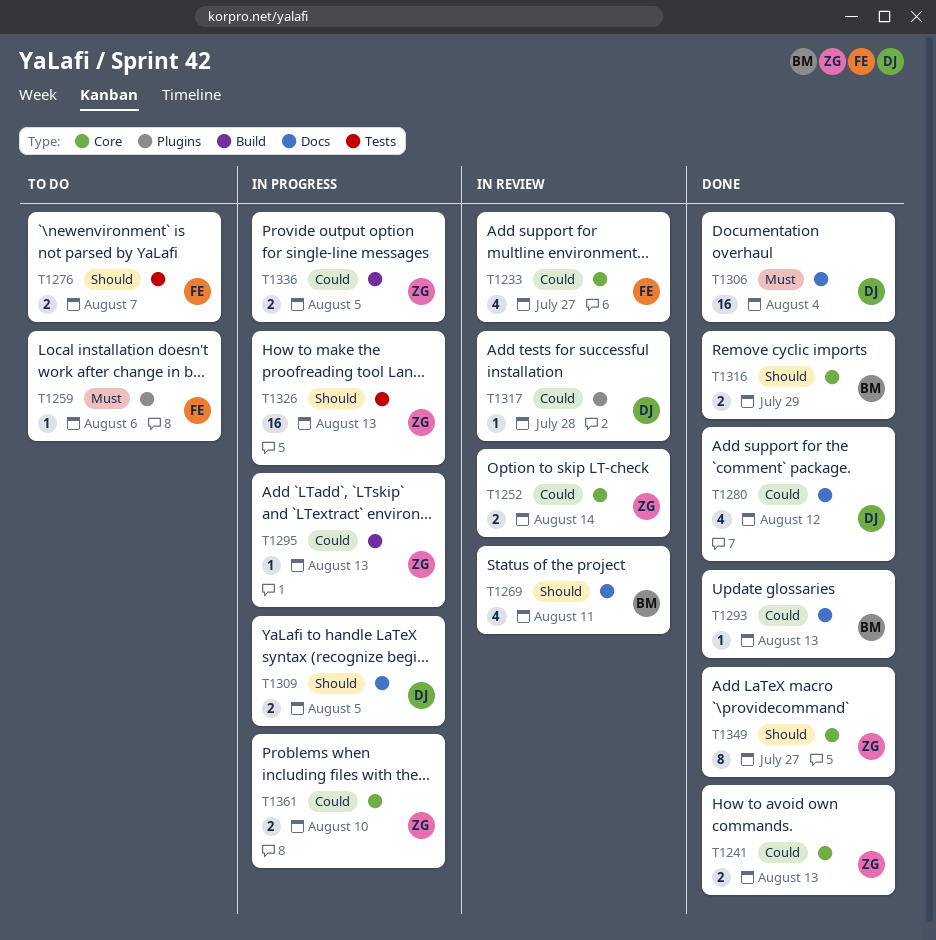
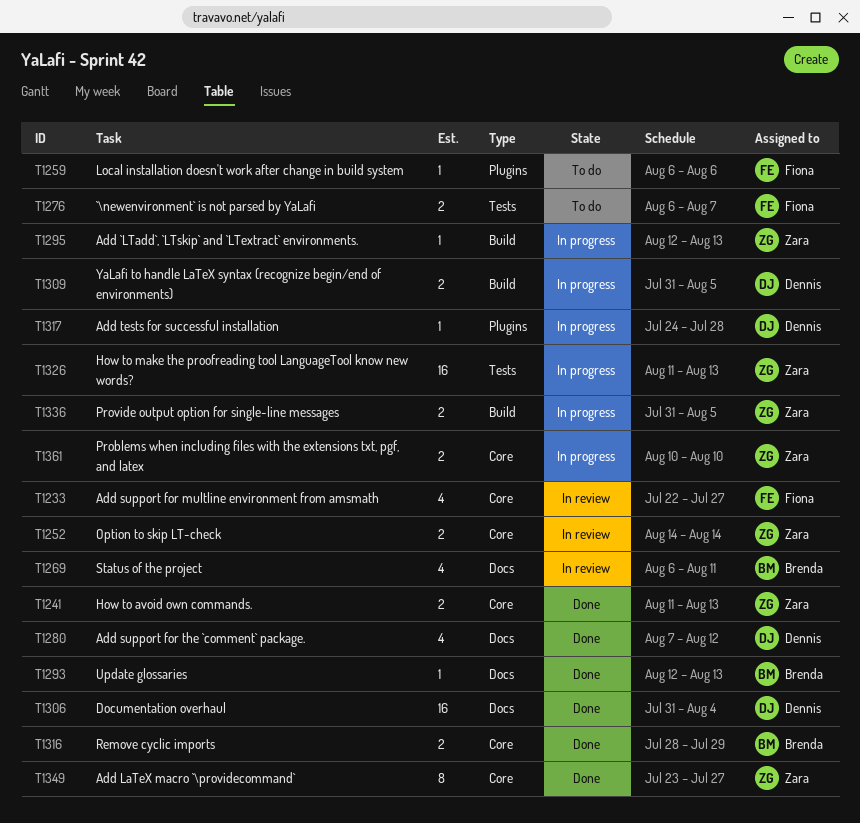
T1309, label: Docs -> Build
T1317, status: In review -> In progress

